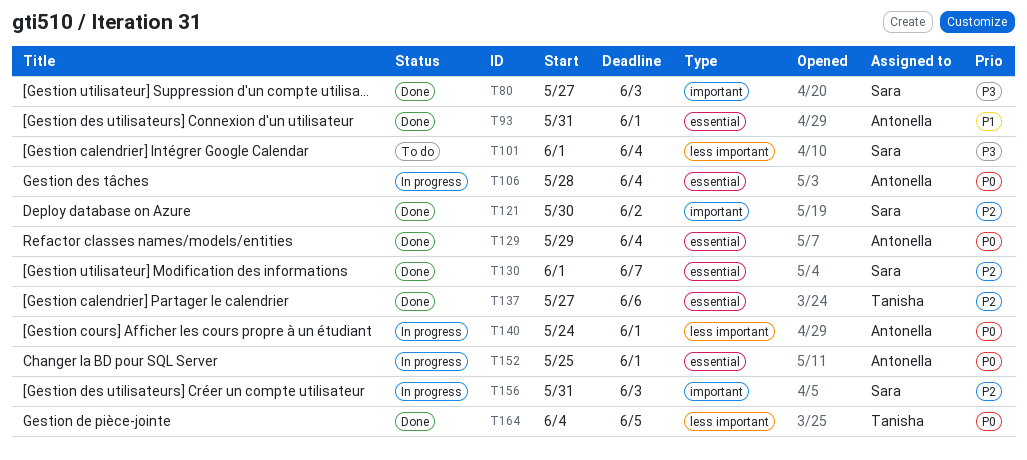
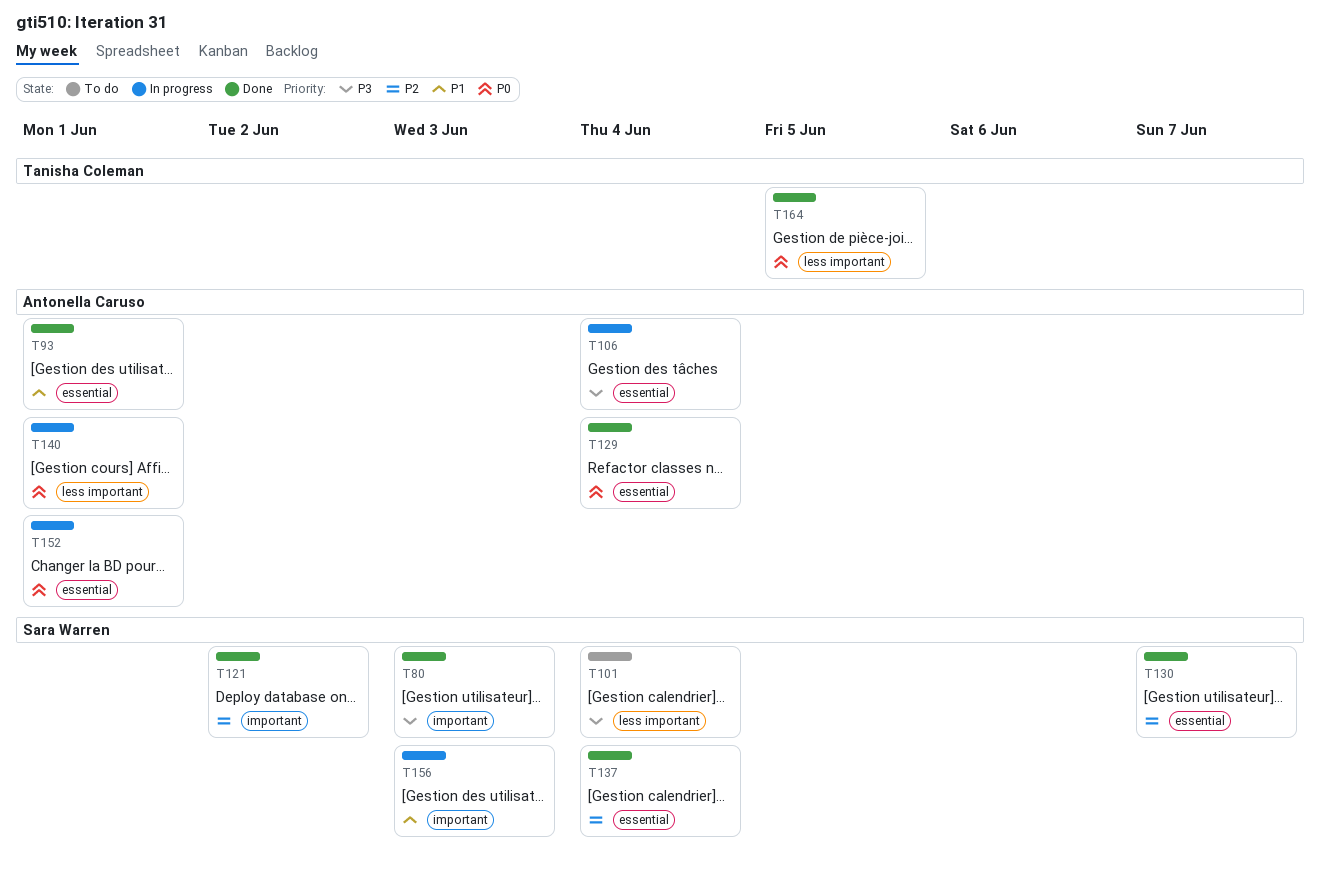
T106, priority: P0 -> P3
T137, owner: Tanisha Coleman -> Sara Warren
T137, due: Jun 6 -> Jun 4
T156, priority: P2 -> P1

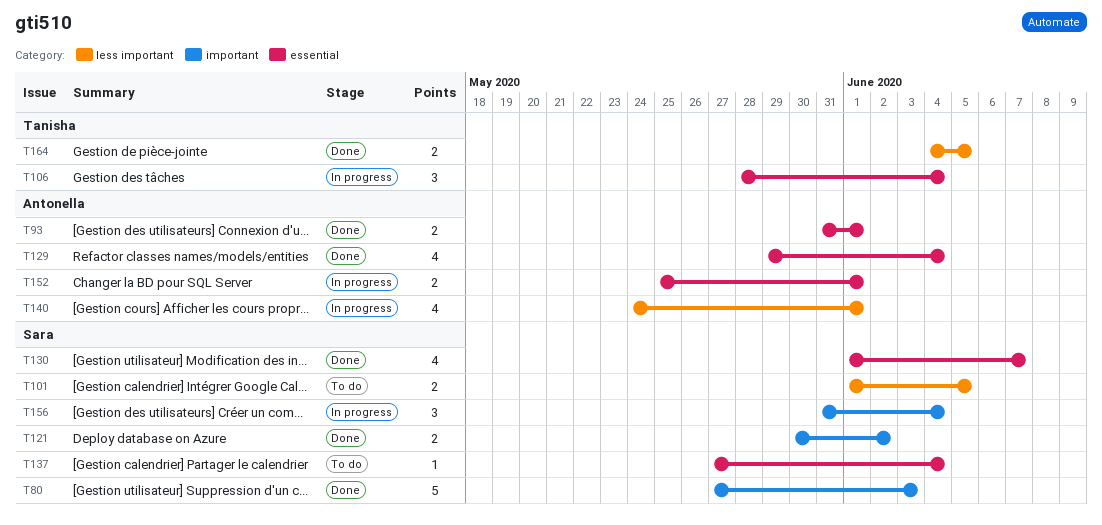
T101, due: Jun 4 -> Jun 5
T106, owner: Antonella Caruso -> Tanisha Coleman
T137, status: Done -> To do
T156, due: Jun 3 -> Jun 4

